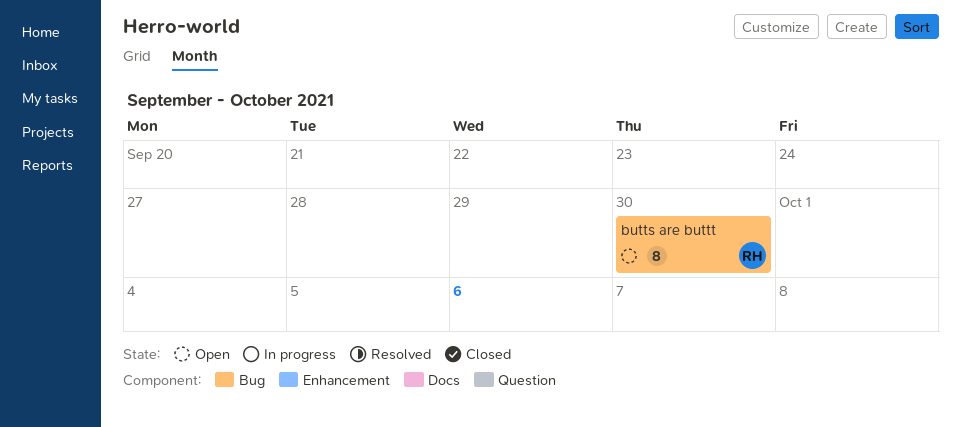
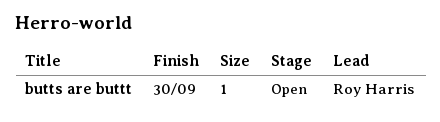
butts are buttt, estimate: 8 -> 1

